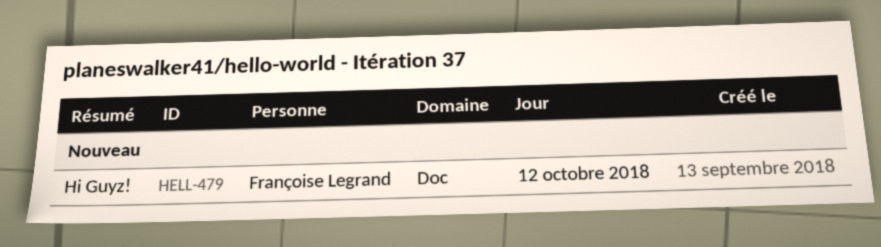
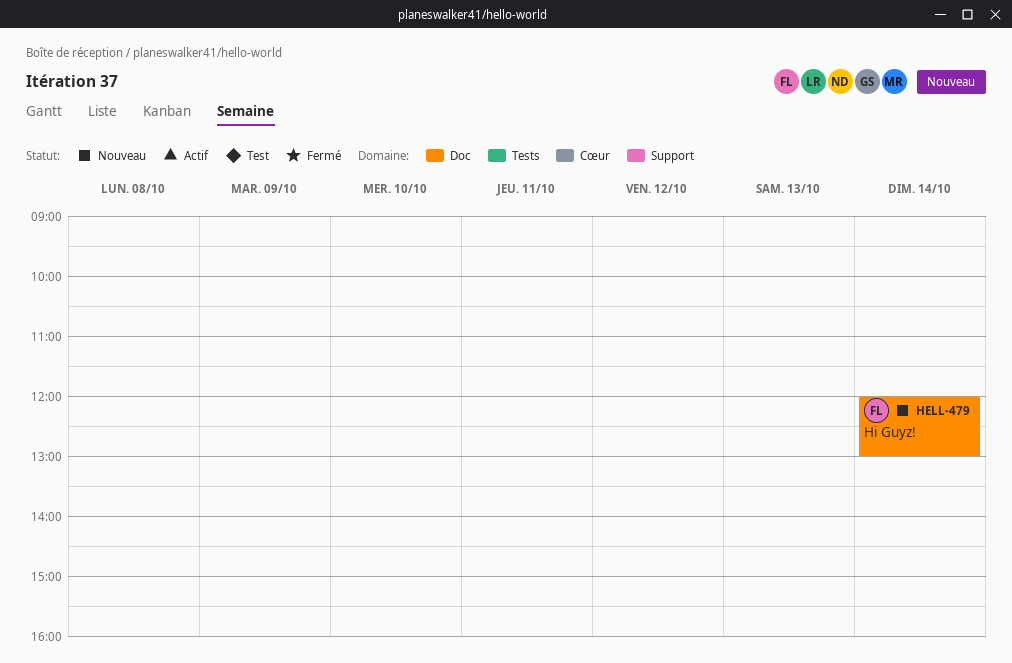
HELL-479, day: Oct 12 -> Oct 14

